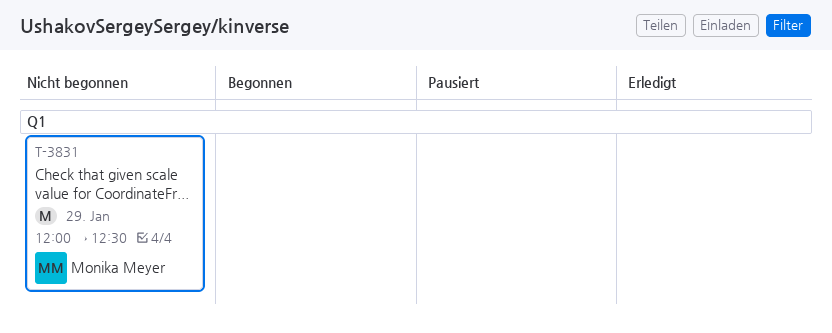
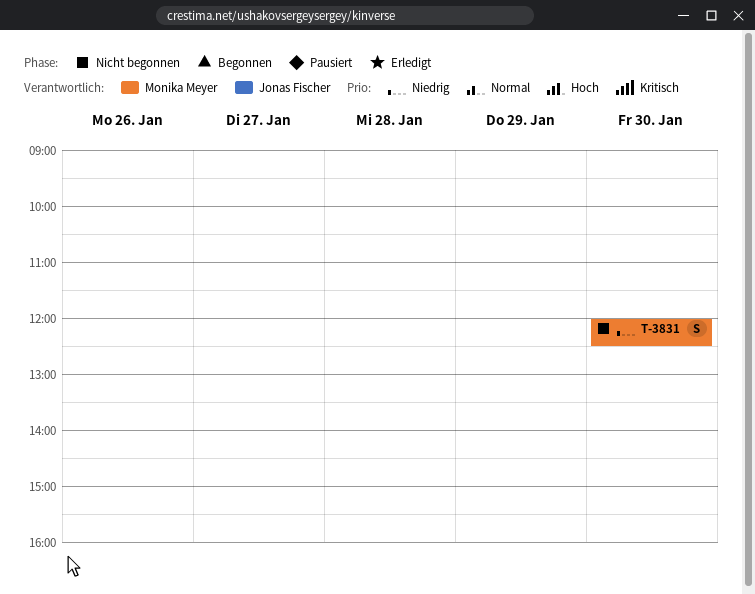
T-3831, estimate: M -> S
T-3831, day: Jan 29 -> Jan 30

